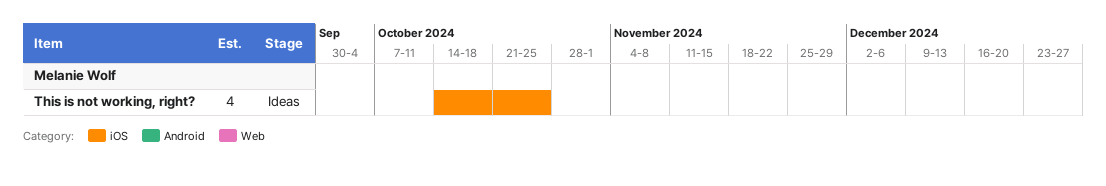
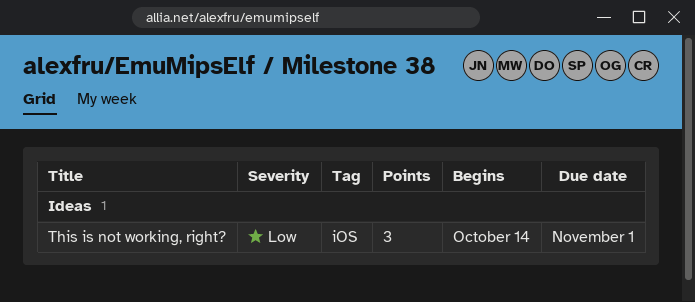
This is not working, right?, estimate: 4 -> 3
This is not working, right?, due: Oct 25 -> Nov 1

